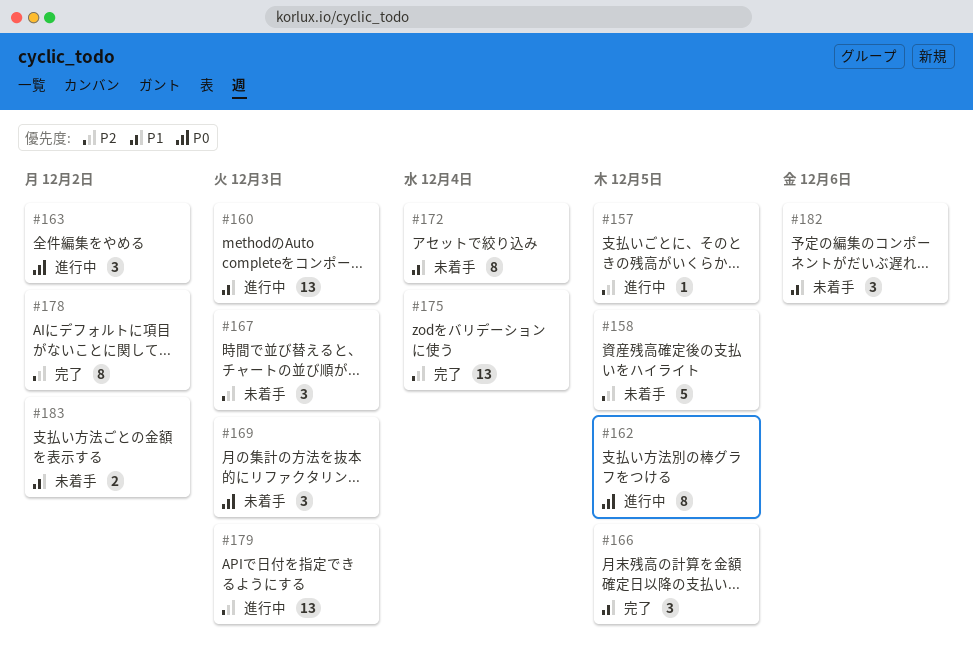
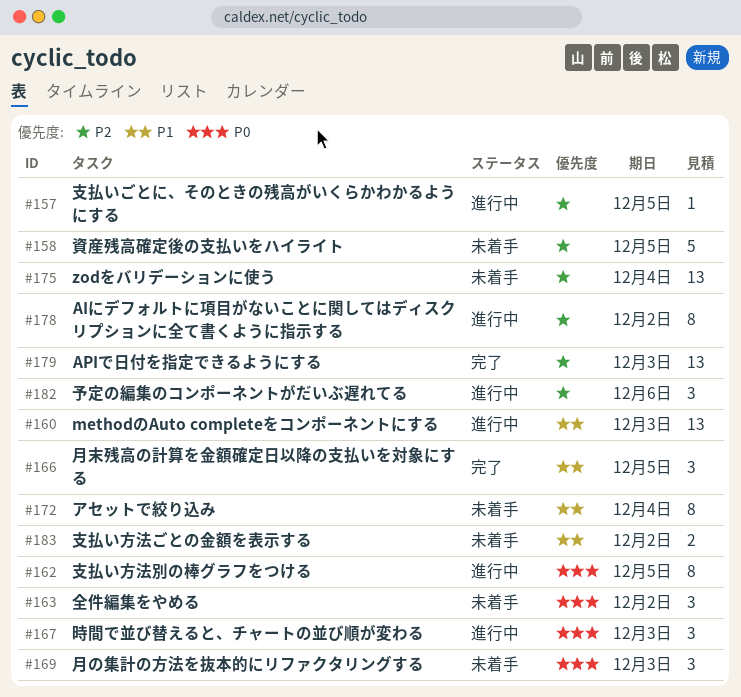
#163, status: 進行中 -> 未着手
#167, status: 未着手 -> 進行中
#167, priority: P2 -> P0
#175, status: 完了 -> 未着手
#178, status: 完了 -> 進行中
#179, status: 進行中 -> 完了
#182, status: 未着手 -> 進行中
#182, priority: P1 -> P2

